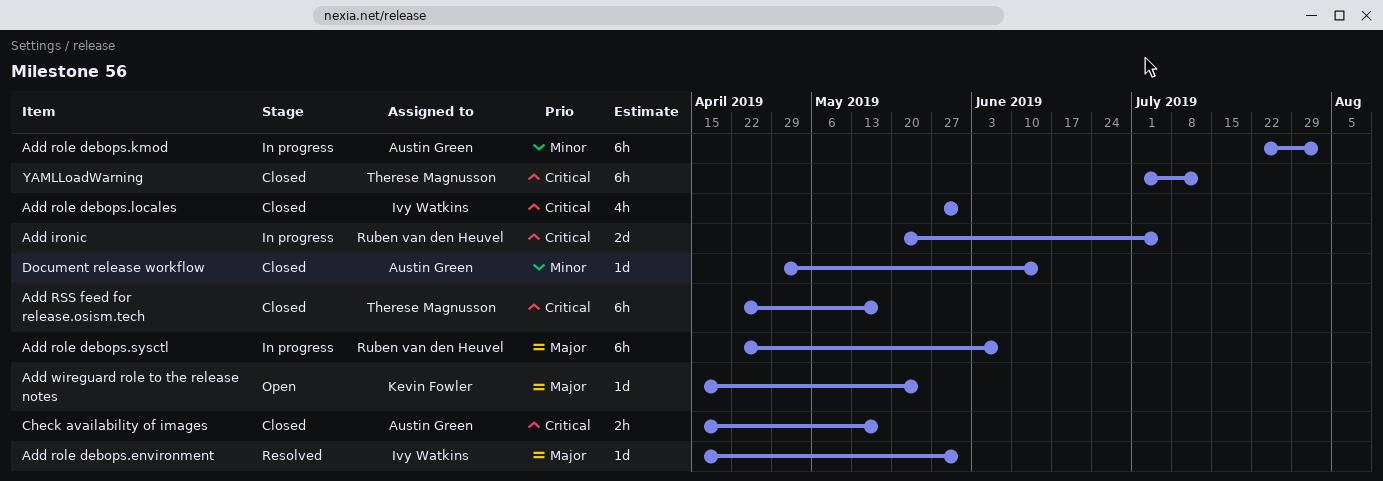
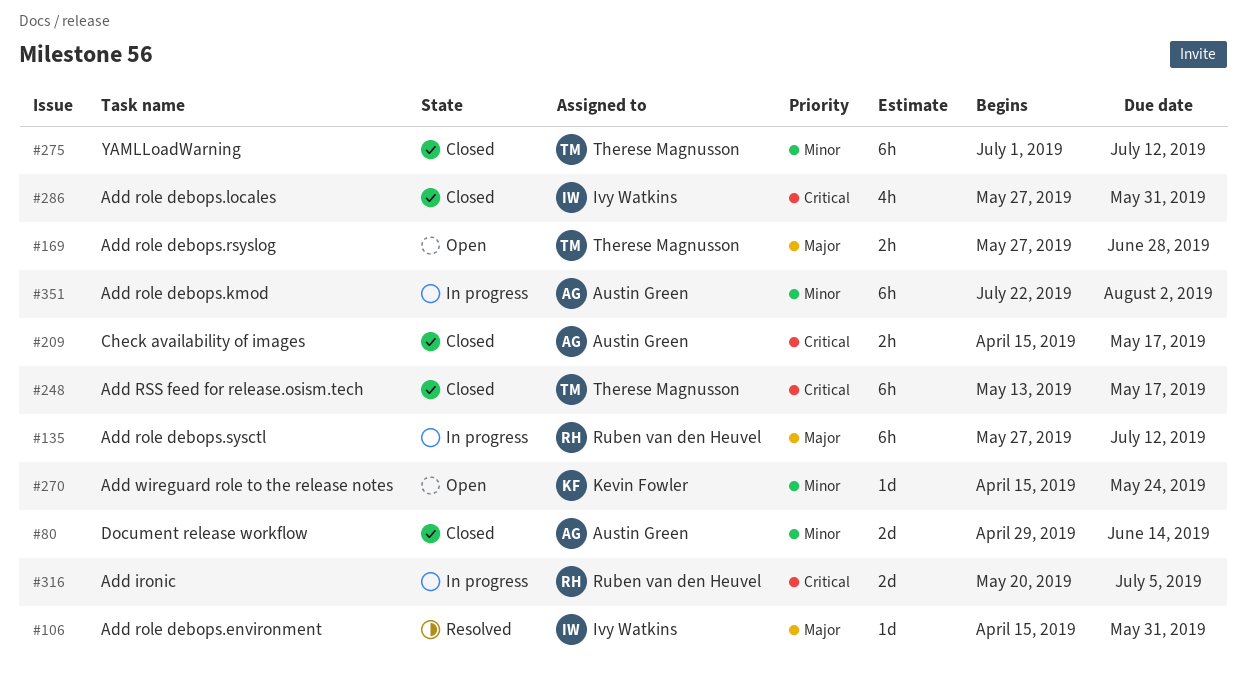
Add role debops.rsyslog: none -> present
Add role debops.sysctl, start: Apr 22 -> May 27
Add role debops.sysctl, due: Jun 7 -> Jul 12
Add RSS feed for release.osism.tech, start: Apr 22 -> May 13
Add wireguard role to the release notes, priority: Major -> Minor
Document release workflow, estimate: 1d -> 2d
YAMLLoadWarning, priority: Critical -> Minor

